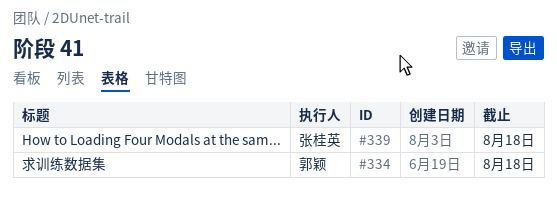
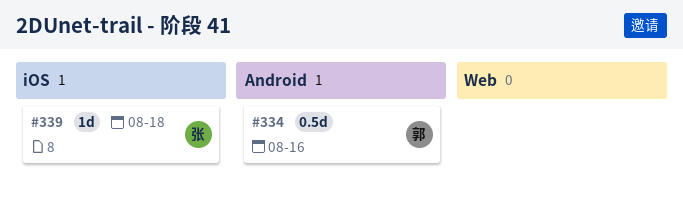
#334, due: Aug 18 -> Aug 16

